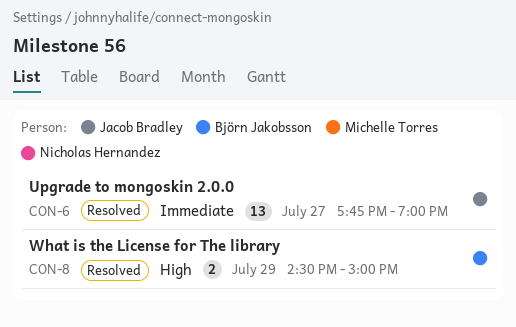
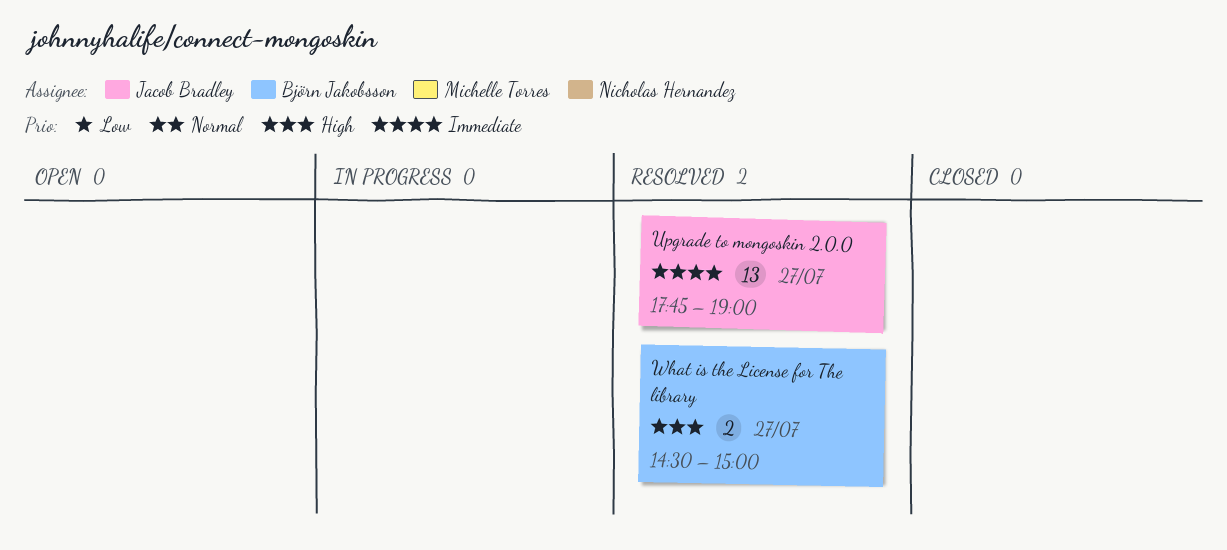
What is the License for The library, day: Jul 29 -> Jul 27

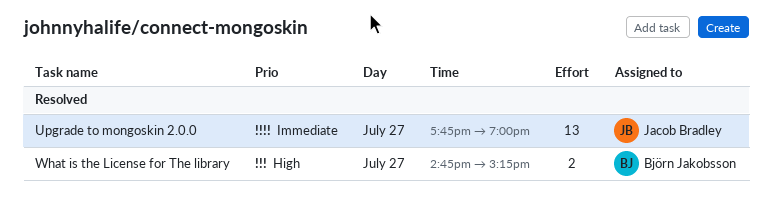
What is the License for The library, begins: 14:30 -> 14:45
What is the License for The library, ends: 15:00 -> 15:15

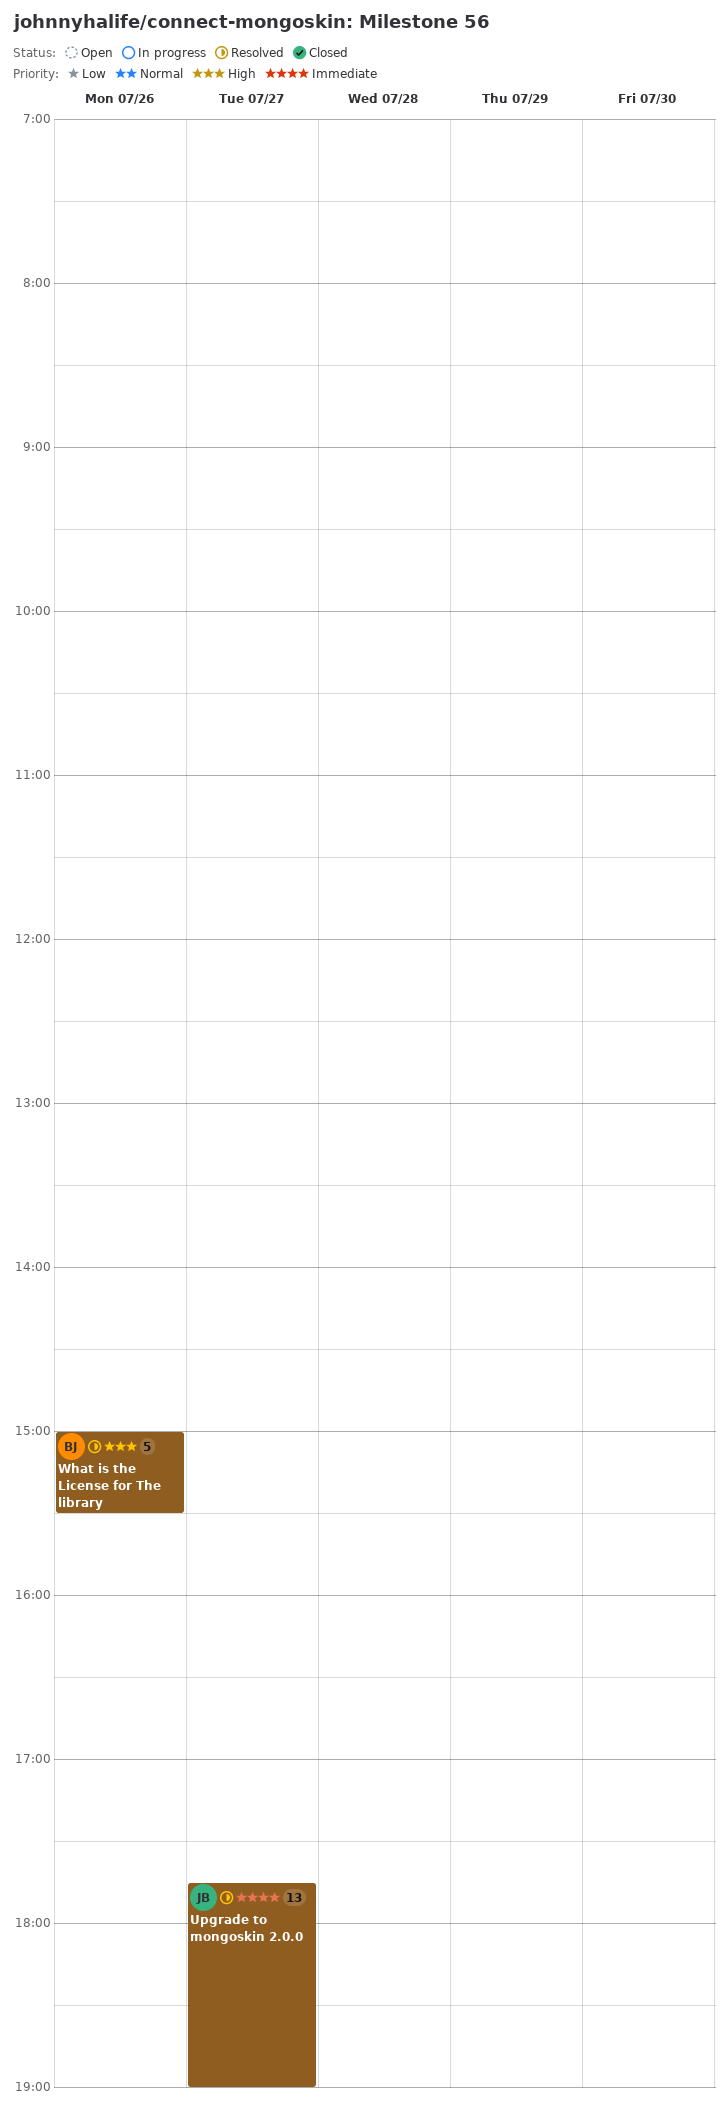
What is the License for The library, estimate: 2 -> 5
What is the License for The library, day: Jul 27 -> Jul 26
What is the License for The library, begins: 14:45 -> 15:00
What is the License for The library, ends: 15:15 -> 15:30

